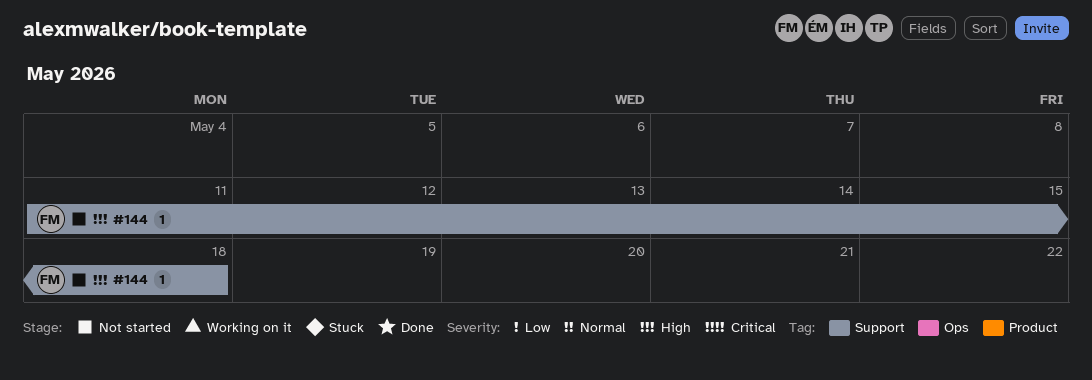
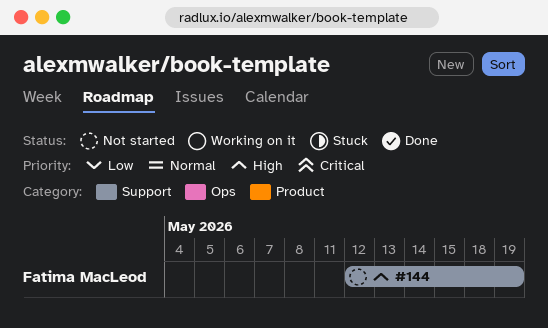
#144, start: May 11 -> May 12
#144, due: May 18 -> May 19

